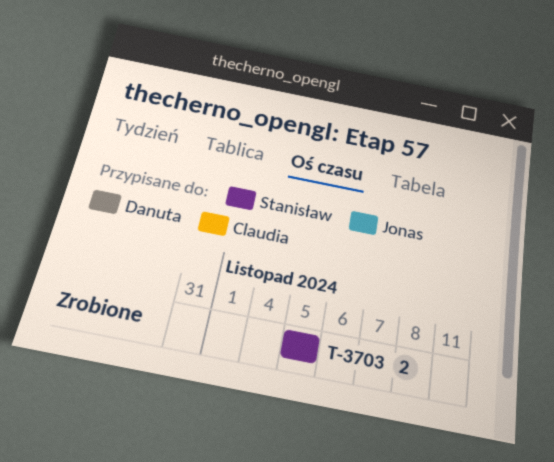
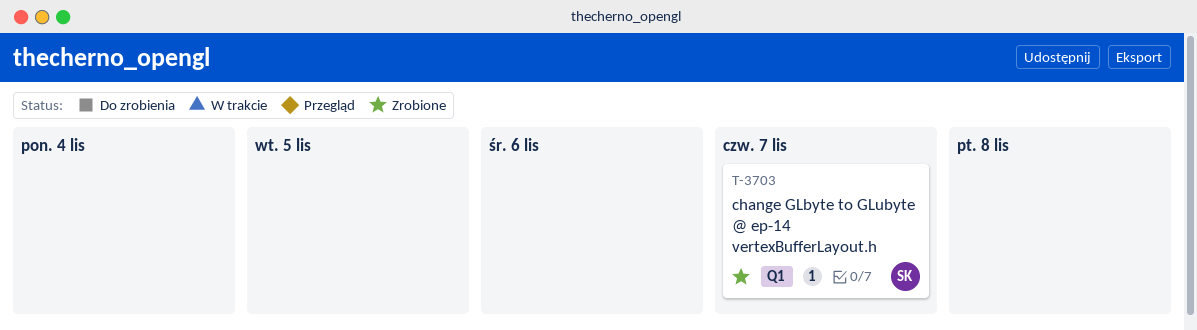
T-3703, estimate: 2 -> 1
T-3703, due: Nov 5 -> Nov 7

